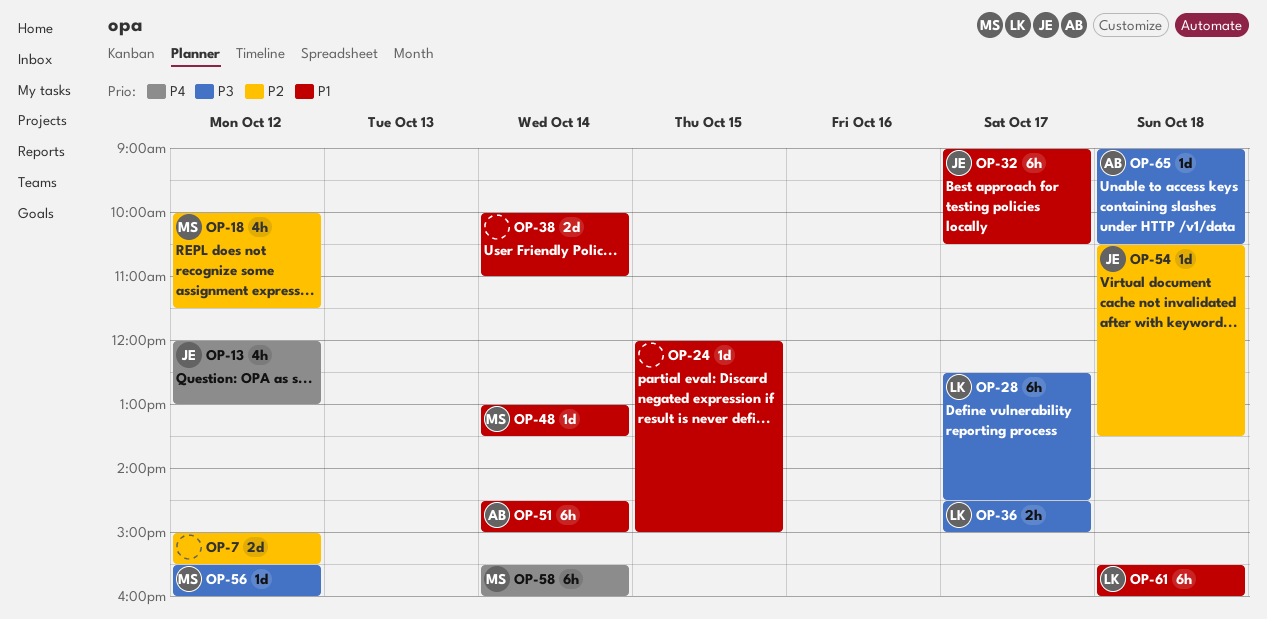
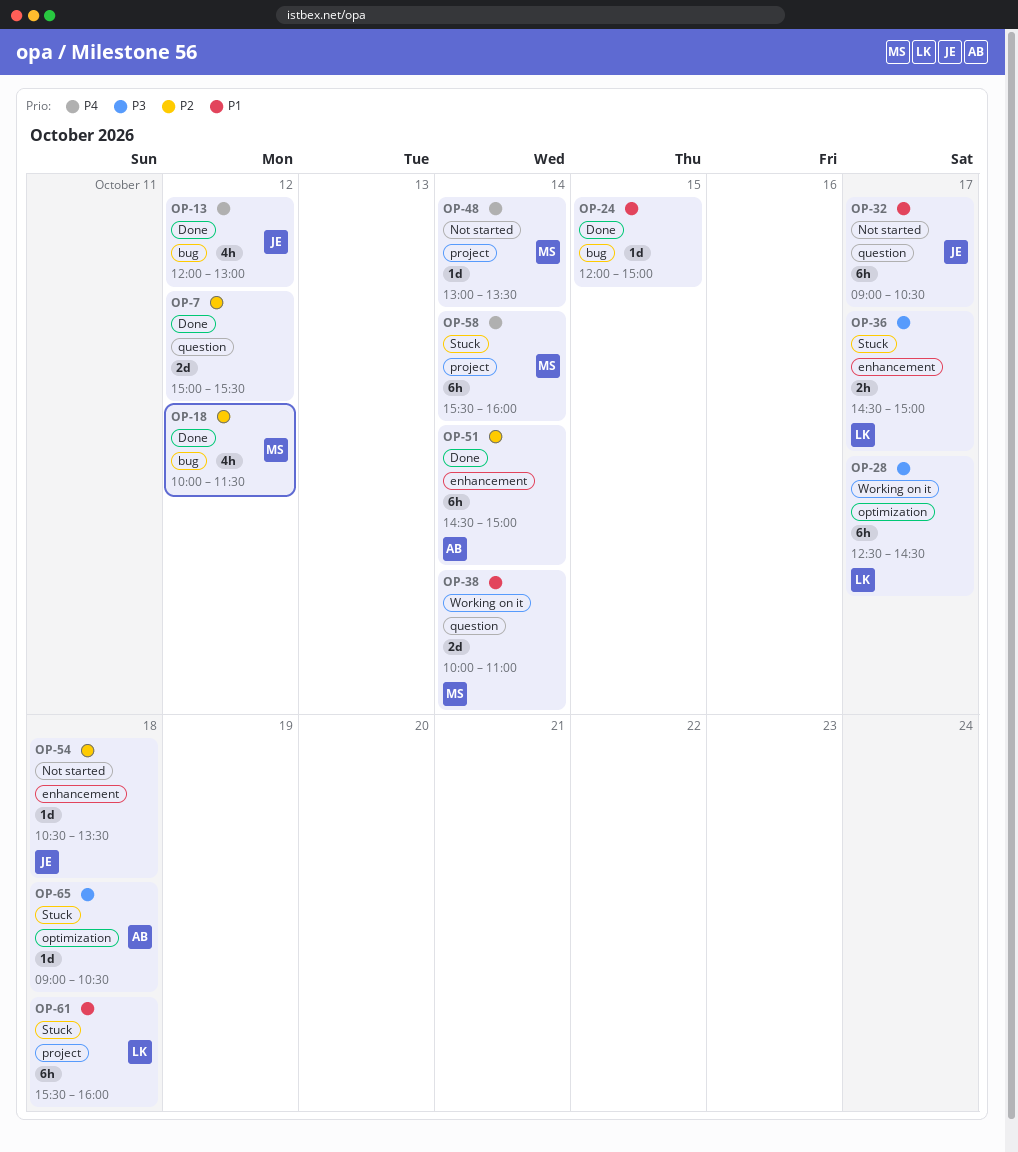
OP-38, owner: none -> MS
OP-48, priority: P1 -> P4
OP-51, priority: P1 -> P2
OP-56: present -> none

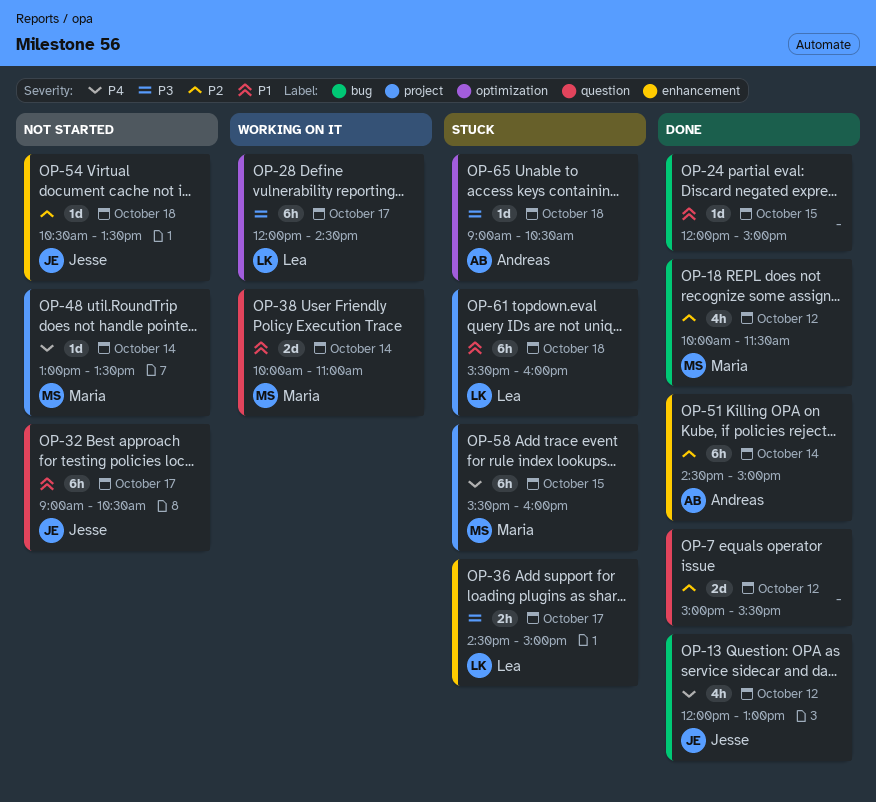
OP-28, begins: 12:30 -> 12:00
OP-58, day: Oct 14 -> Oct 15

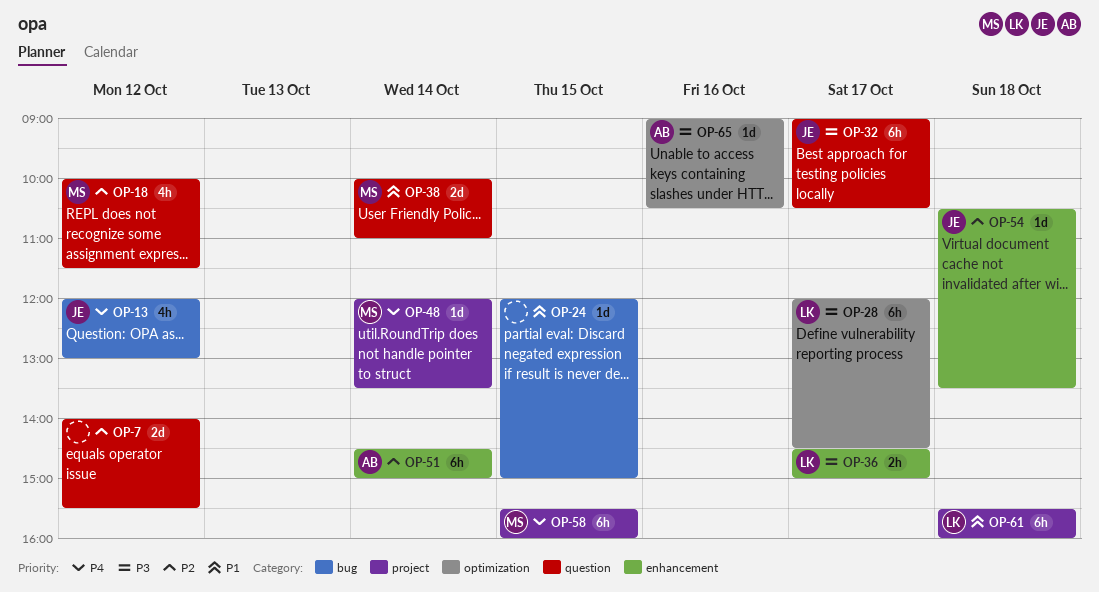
OP-7, begins: 15:00 -> 14:00
OP-18, label: bug -> question
OP-32, priority: P1 -> P3
OP-48, begins: 13:00 -> 12:00
OP-65, day: Oct 18 -> Oct 16

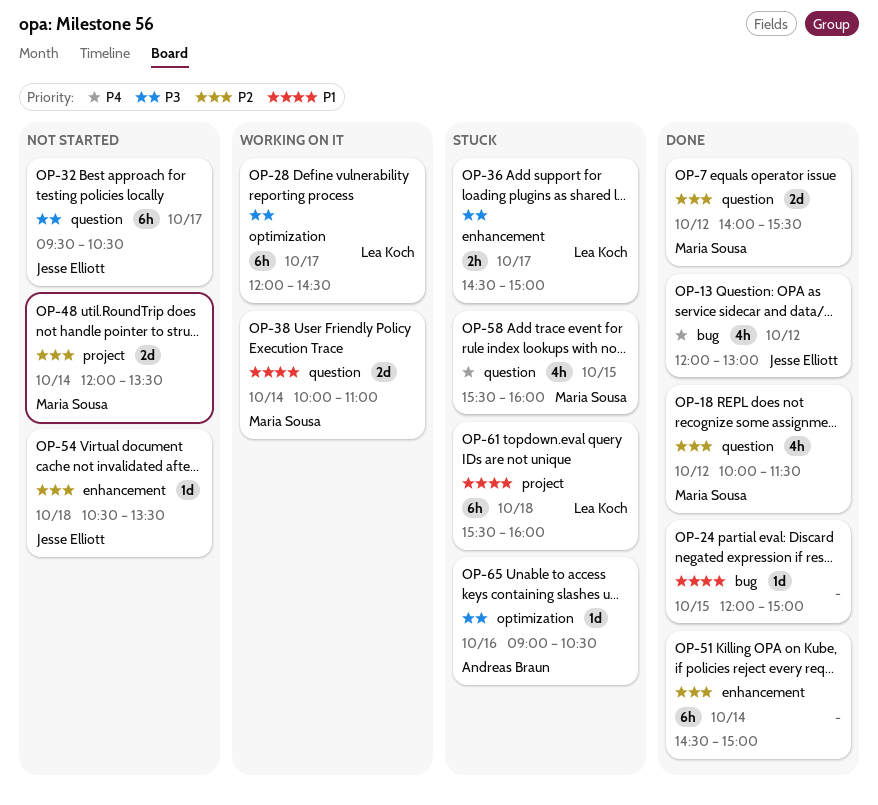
OP-7, owner: none -> Maria Sousa
OP-32, begins: 09:00 -> 09:30
OP-48, priority: P4 -> P2
OP-48, estimate: 1d -> 2d
OP-51, owner: Andreas Braun -> none
OP-58, label: project -> question
OP-58, estimate: 6h -> 4h

